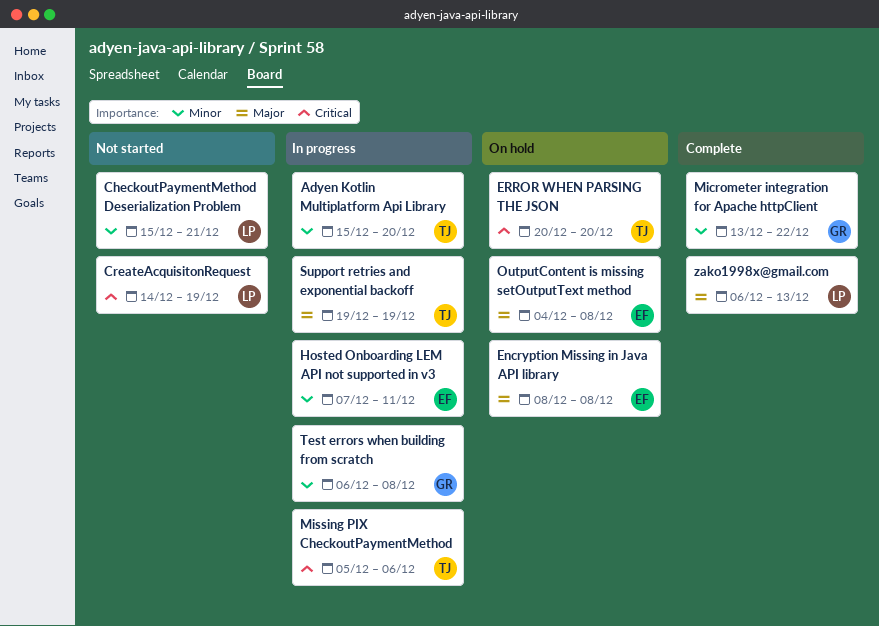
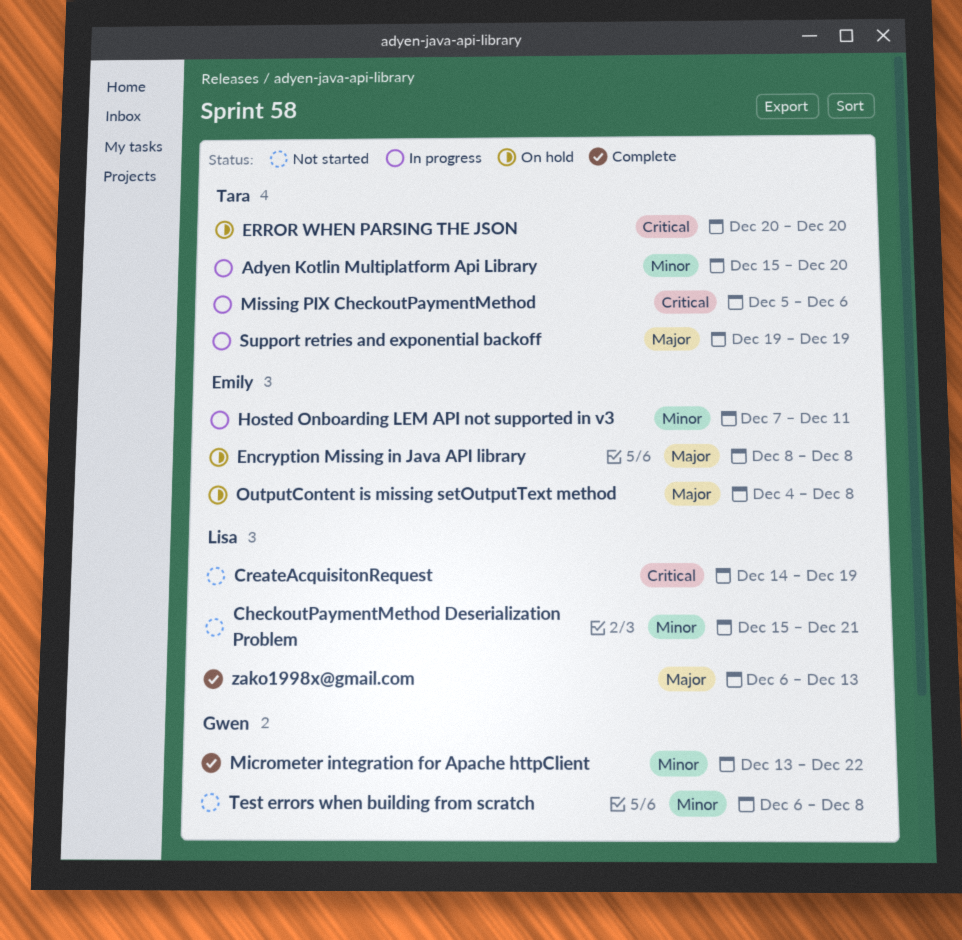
Test errors when building from scratch, status: In progress -> Not started

